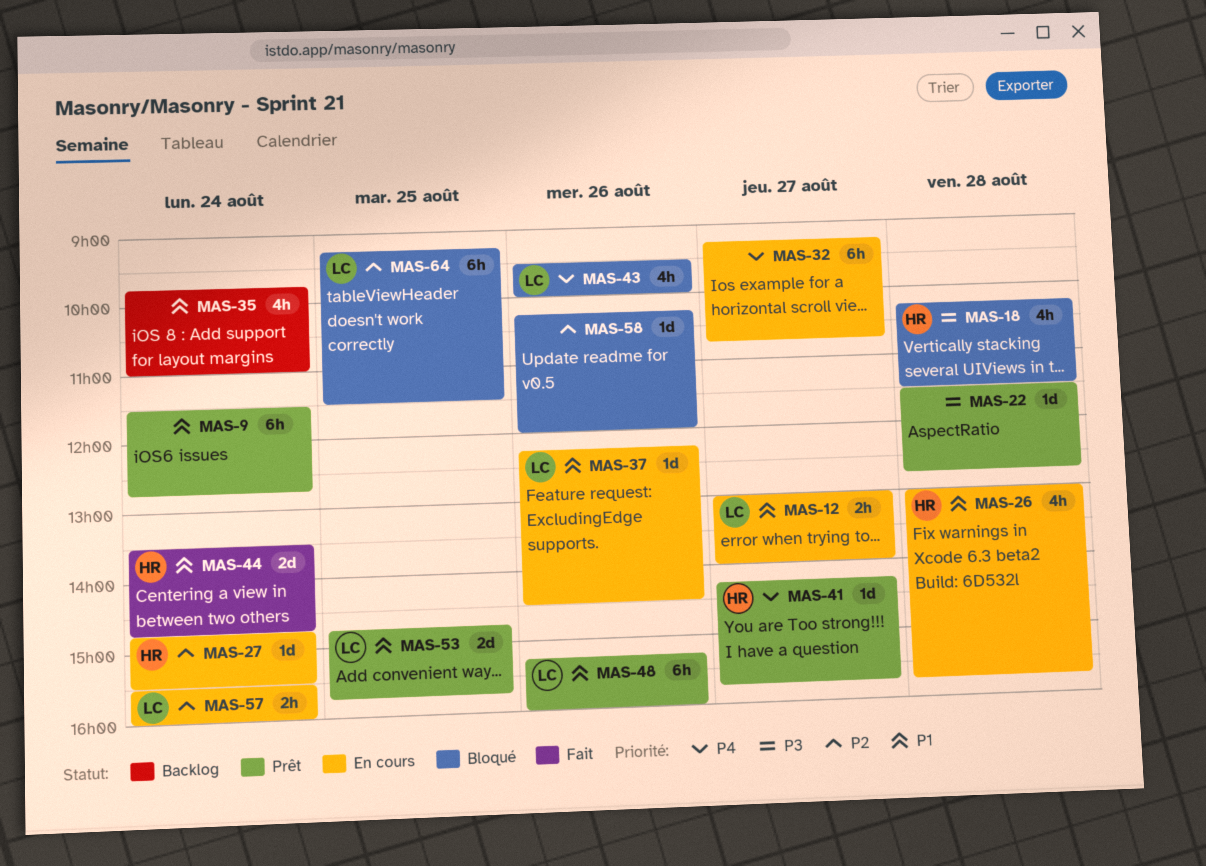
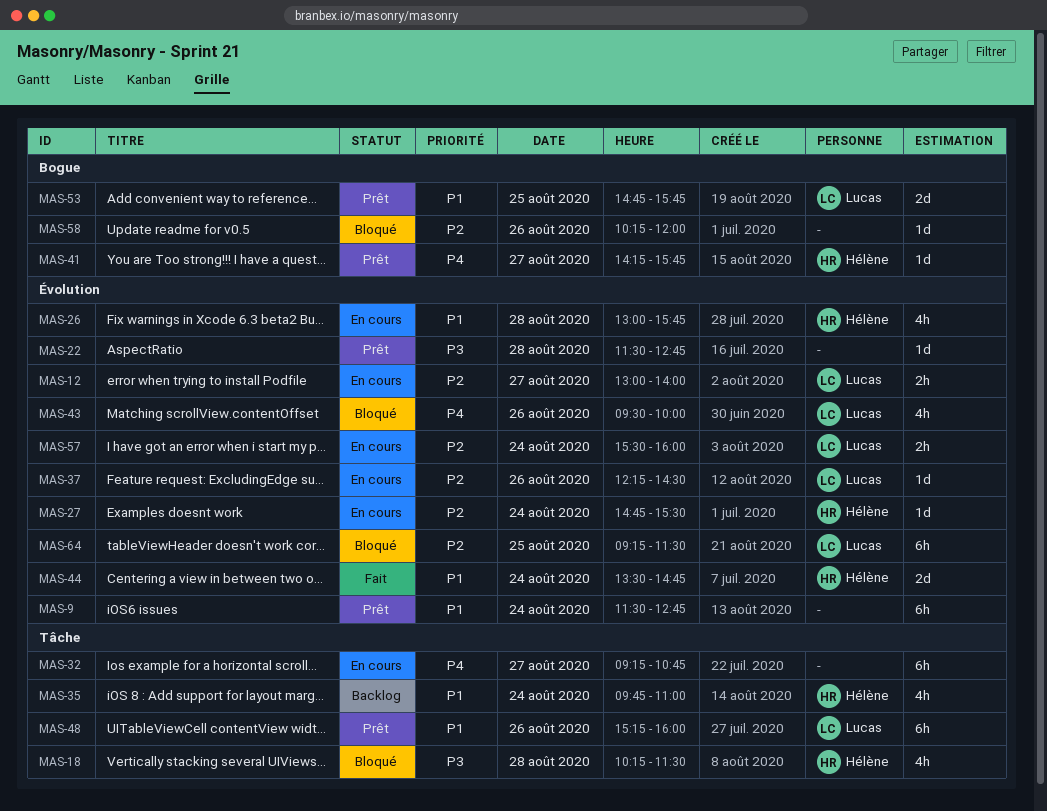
MAS-12, priority: P1 -> P2
MAS-35, owner: none -> Hélène
MAS-37, priority: P1 -> P2

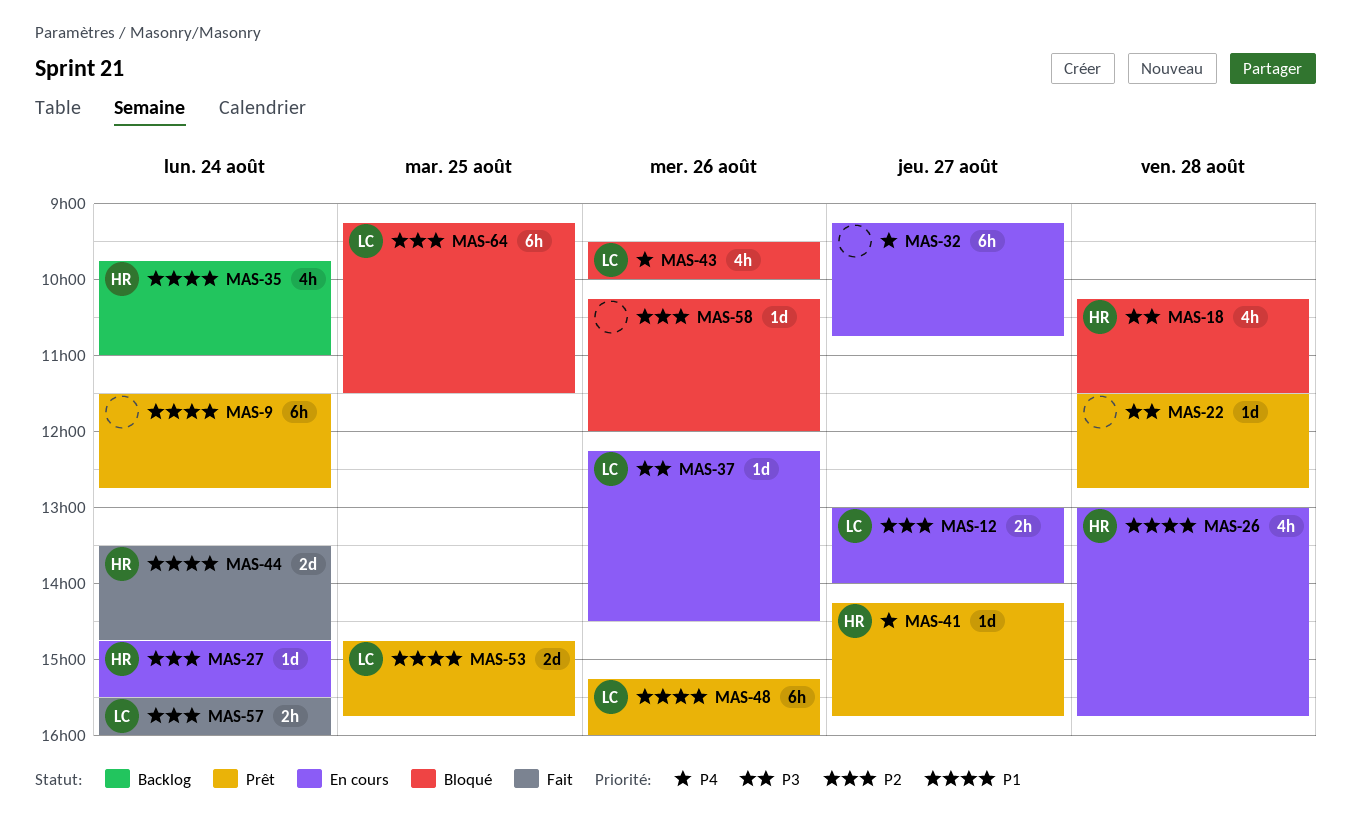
MAS-37, priority: P2 -> P3
MAS-57, status: En cours -> Fait

